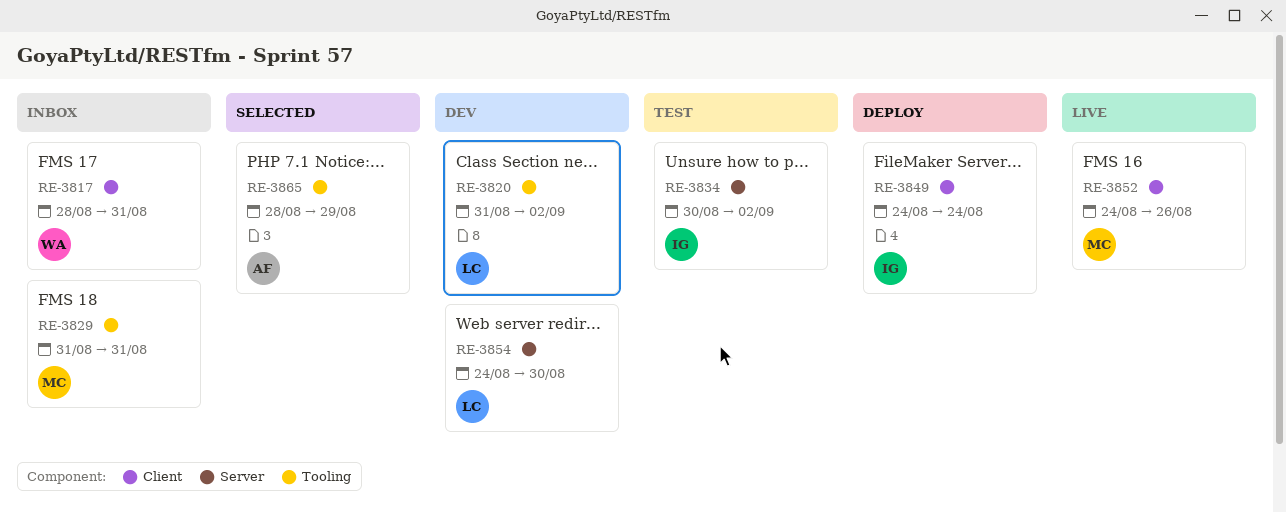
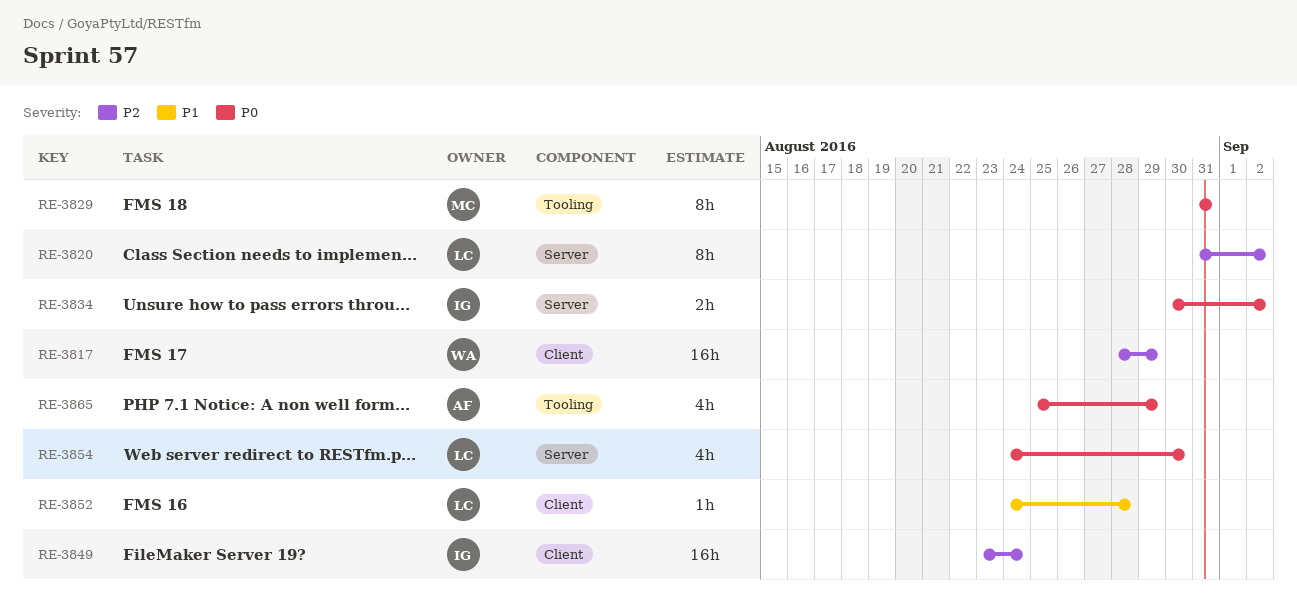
RE-3817, due: Aug 31 -> Aug 29
RE-3820, label: Tooling -> Server
RE-3849, start: Aug 24 -> Aug 23
RE-3852, owner: MC -> LC
RE-3852, due: Aug 26 -> Aug 28
RE-3865, start: Aug 28 -> Aug 25

